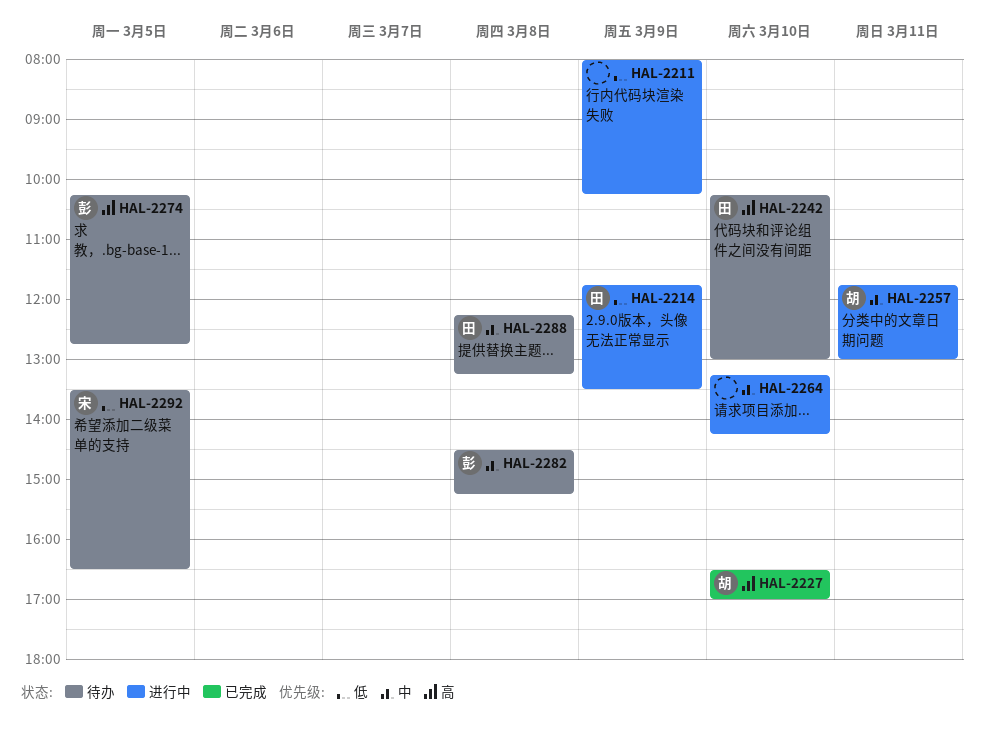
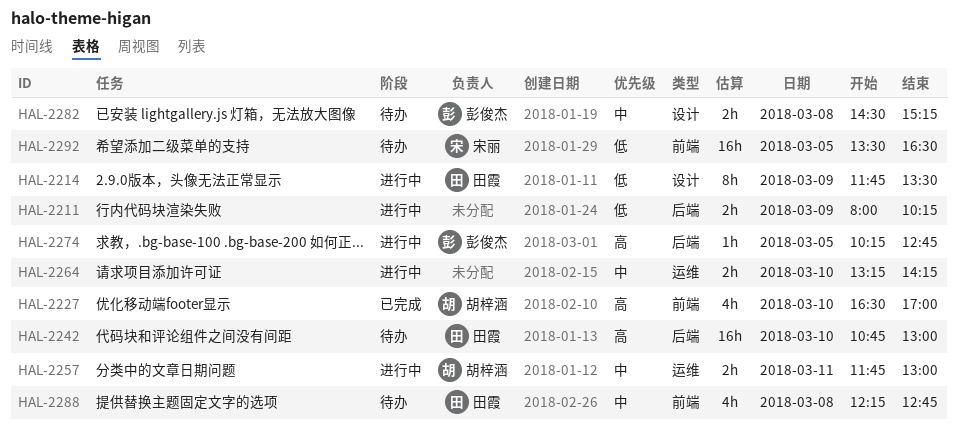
HAL-2242, begins: 10:15 -> 10:45
HAL-2274, status: 待办 -> 进行中
HAL-2288, ends: 13:15 -> 12:45

